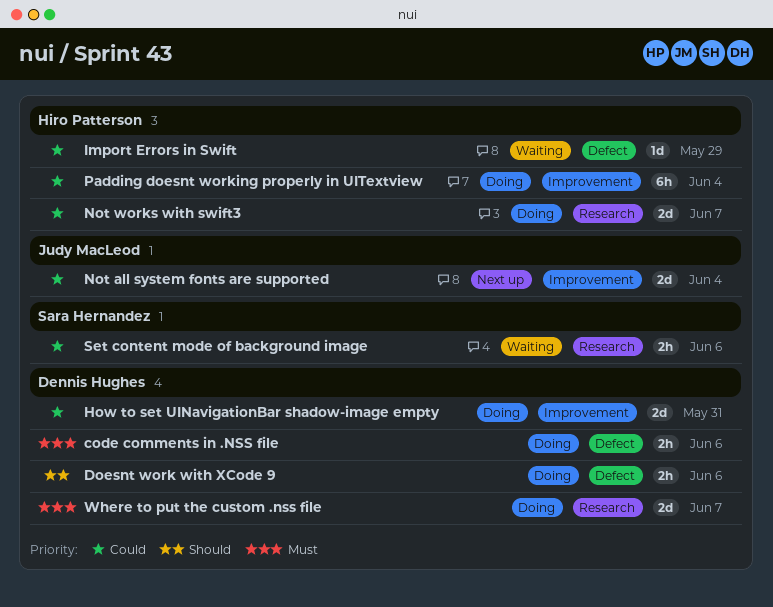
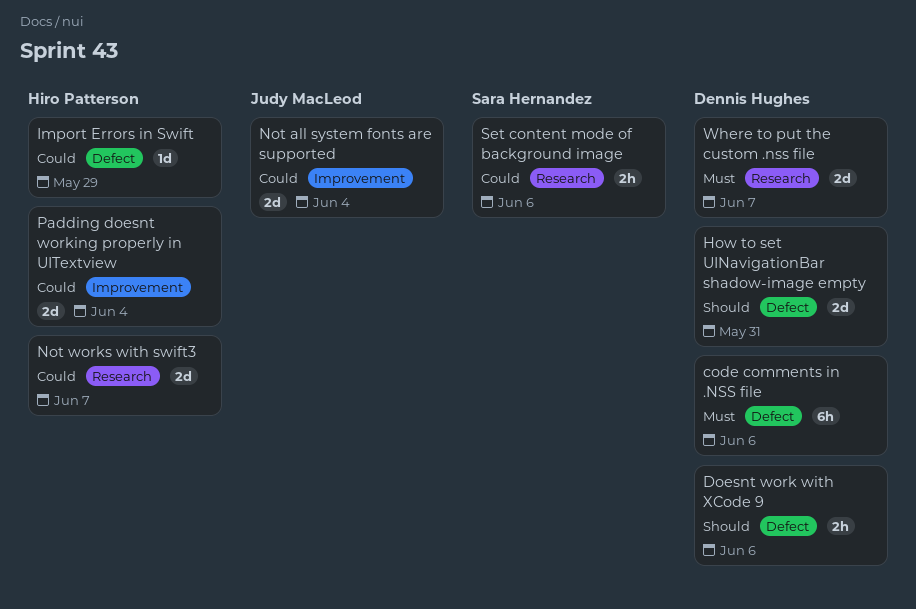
code comments in .NSS file, estimate: 2h -> 6h
How to set UINavigationBar shadow-image empty, priority: Could -> Should
How to set UINavigationBar shadow-image empty, label: Improvement -> Defect
Padding doesnt working properly in UITextview, estimate: 6h -> 2d

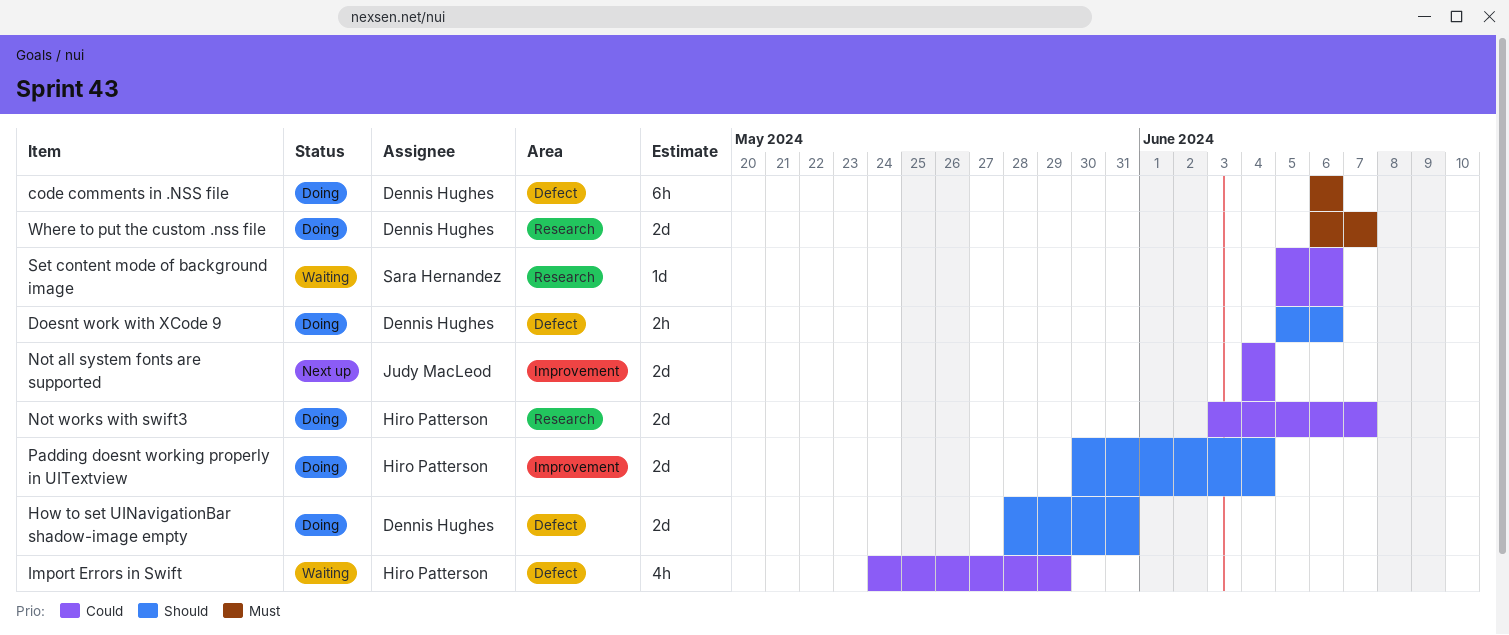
Import Errors in Swift, estimate: 1d -> 4h
Padding doesnt working properly in UITextview, priority: Could -> Should
Set content mode of background image, estimate: 2h -> 1d

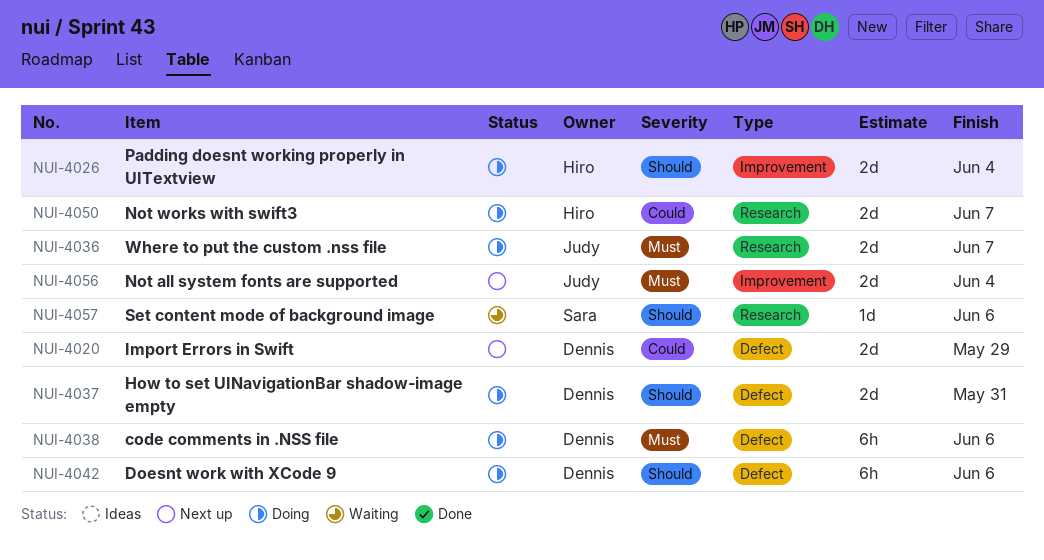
Doesnt work with XCode 9, estimate: 2h -> 6h
Import Errors in Swift, status: Waiting -> Next up
Import Errors in Swift, owner: Hiro Patterson -> Dennis Hughes
Import Errors in Swift, estimate: 4h -> 2d
Not all system fonts are supported, priority: Could -> Must
Set content mode of background image, priority: Could -> Should
Where to put the custom .nss file, owner: Dennis Hughes -> Judy MacLeod

